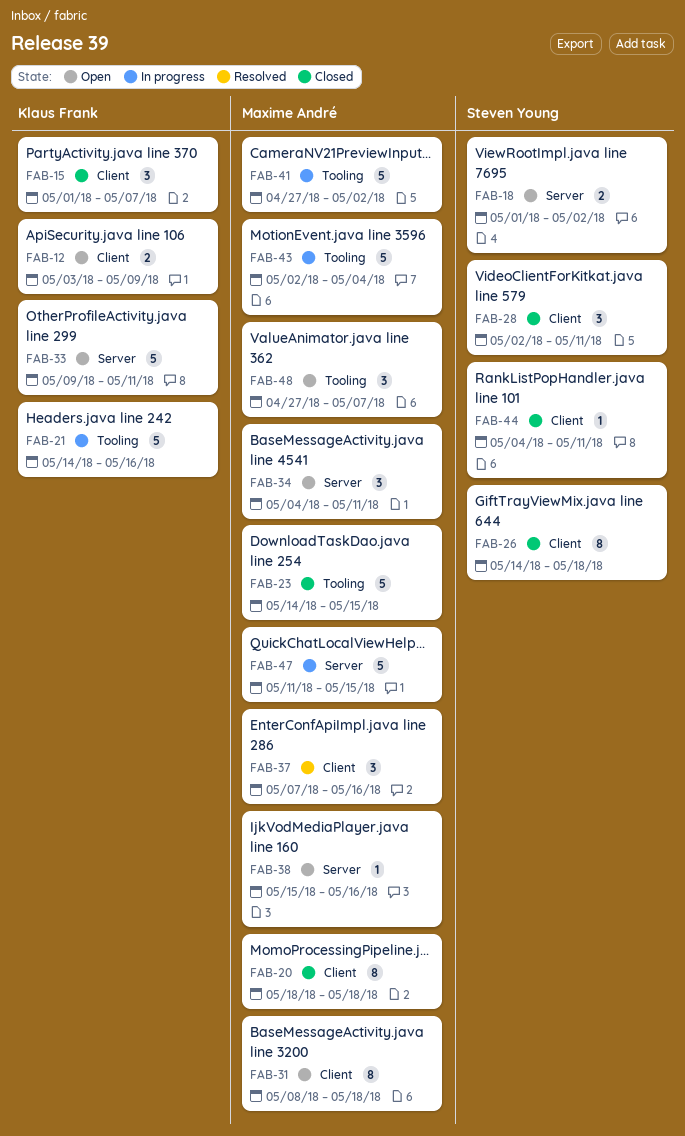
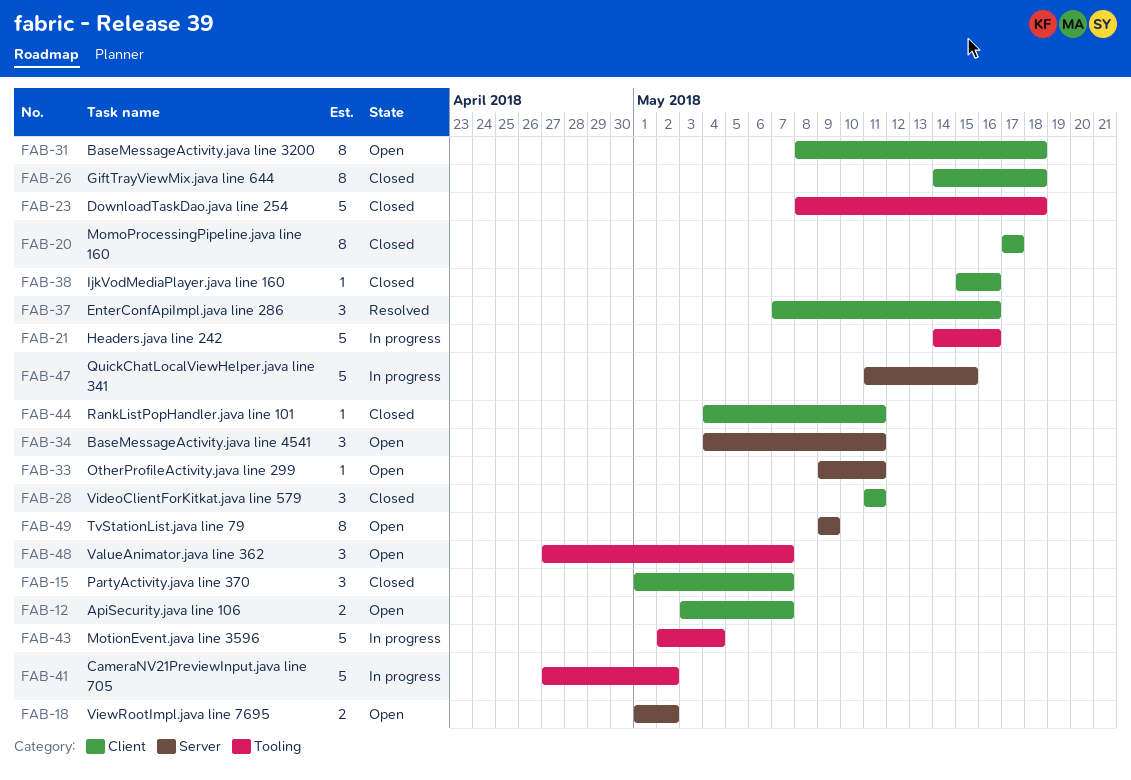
FAB-12, due: May 9 -> May 7
FAB-20, start: May 18 -> May 17
FAB-20, due: May 18 -> May 17
FAB-23, start: May 14 -> May 8
FAB-23, due: May 15 -> May 18
FAB-28, start: May 2 -> May 11
FAB-33, estimate: 5 -> 1
FAB-38, status: Open -> Closed
FAB-38, label: Server -> Client
FAB-49: none -> present

